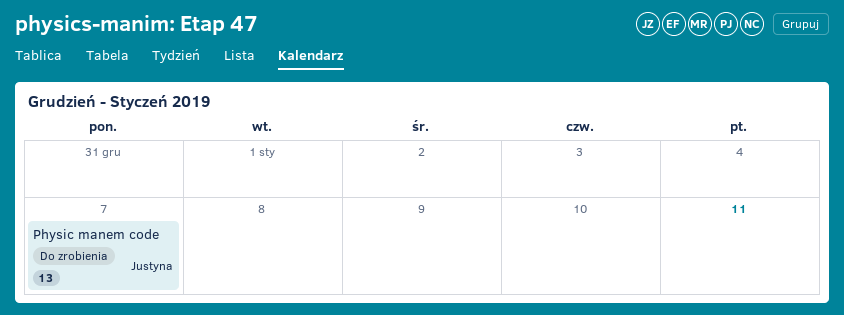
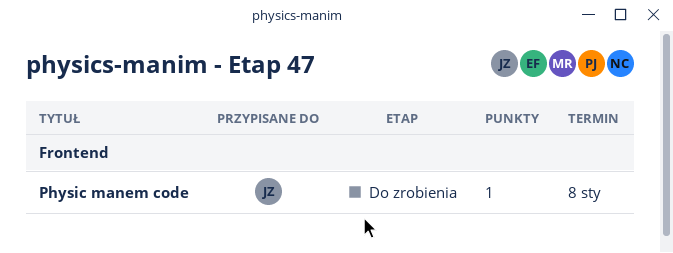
Physic manem code, estimate: 13 -> 1
Physic manem code, due: Jan 7 -> Jan 8

